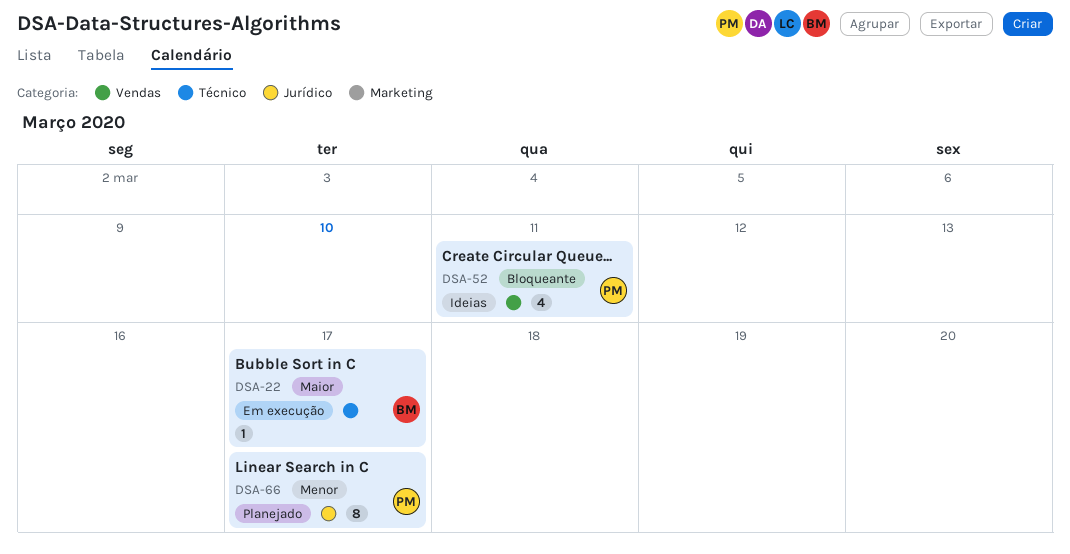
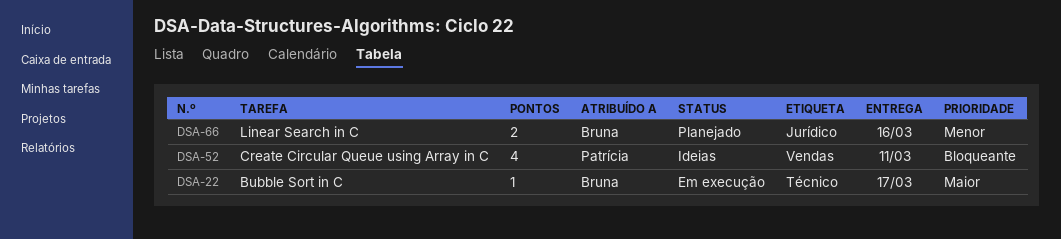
DSA-66, owner: Patrícia -> Bruna
DSA-66, estimate: 8 -> 2
DSA-66, due: Mar 17 -> Mar 16

